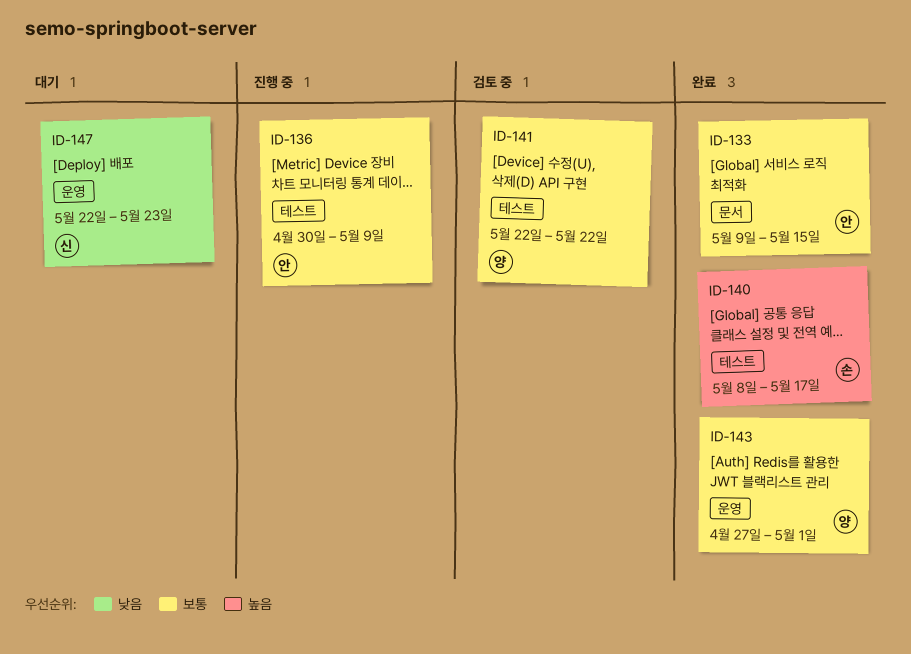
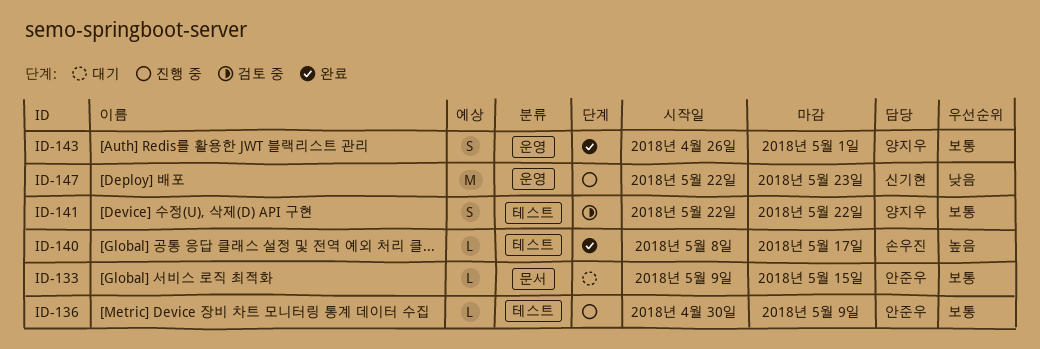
ID-133, status: 완료 -> 대기
ID-143, start: Apr 27 -> Apr 26
ID-147, status: 대기 -> 진행 중

